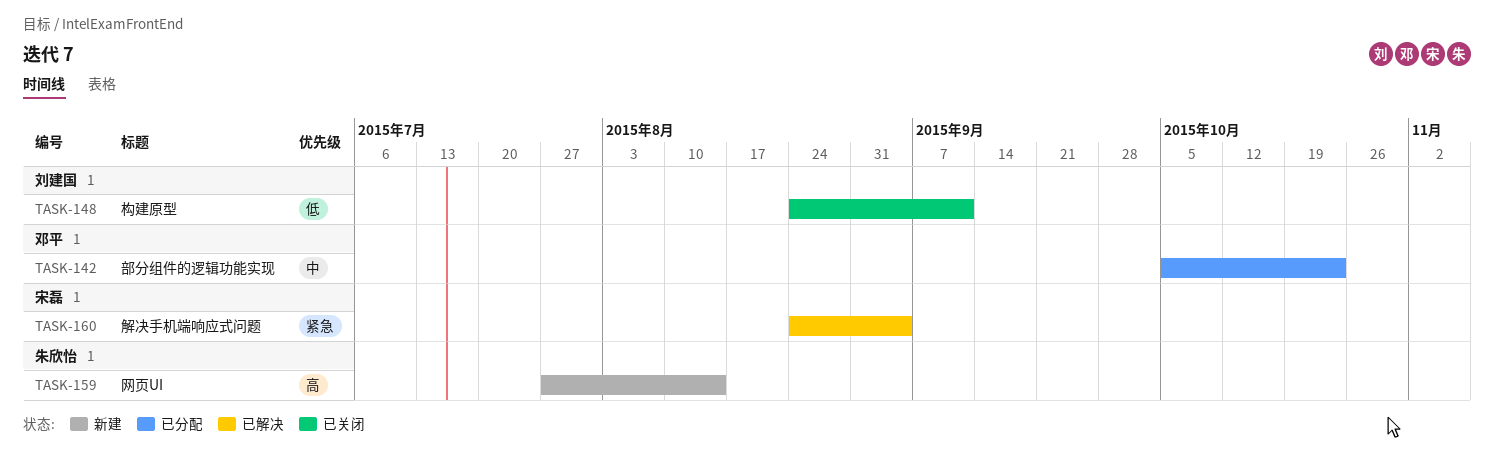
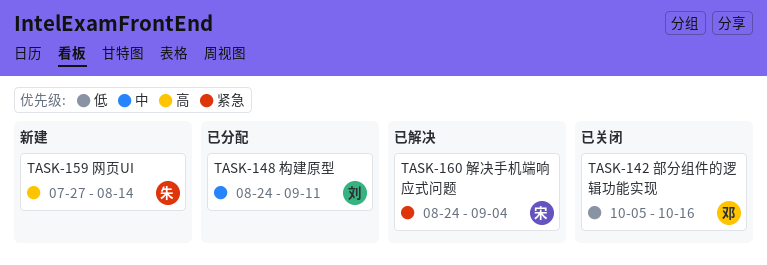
TASK-142, status: 已分配 -> 已关闭
TASK-142, priority: 中 -> 低
TASK-142, due: Oct 23 -> Oct 16
TASK-148, status: 已关闭 -> 已分配
TASK-148, priority: 低 -> 中

